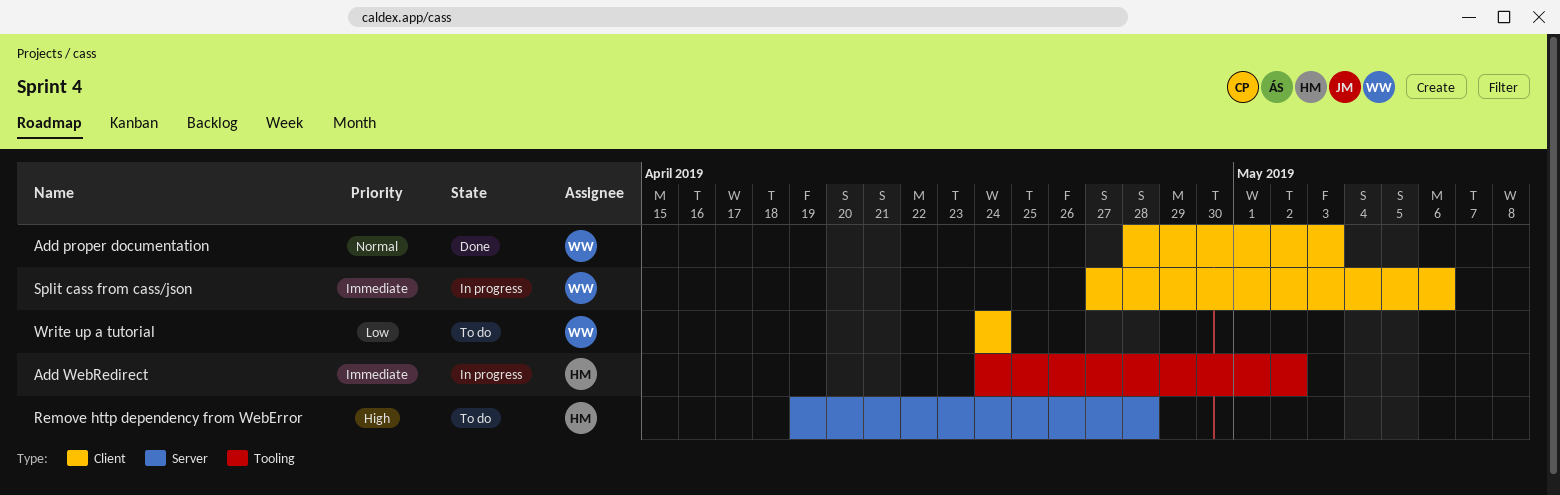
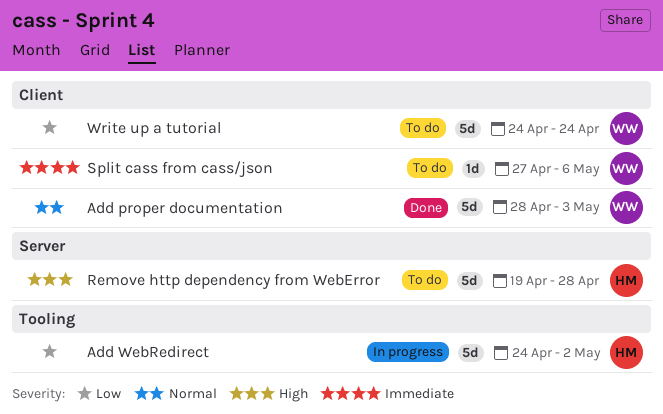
Add WebRedirect, priority: Immediate -> Low
Split cass from cass/json, status: In progress -> To do

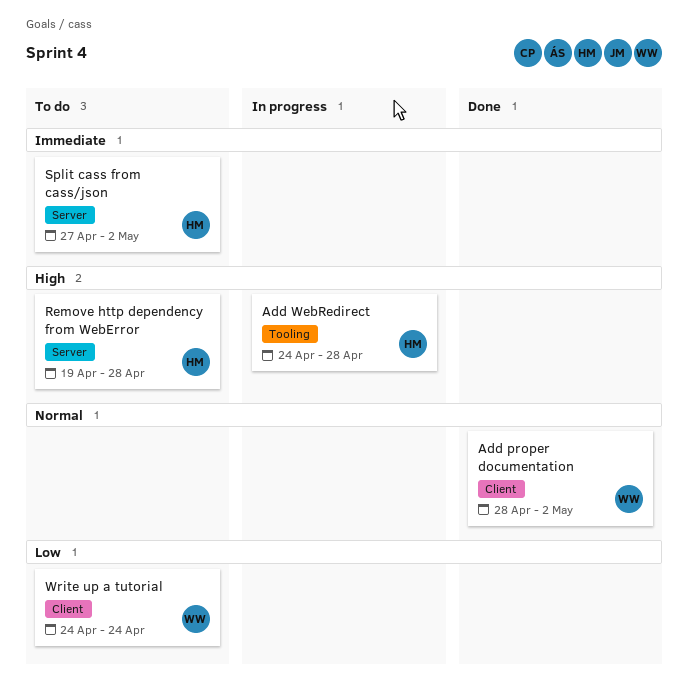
Add proper documentation, due: May 3 -> May 2
Add WebRedirect, priority: Low -> High
Add WebRedirect, due: May 2 -> Apr 28
Split cass from cass/json, owner: WW -> HM
Split cass from cass/json, label: Client -> Server
Split cass from cass/json, due: May 6 -> May 2

